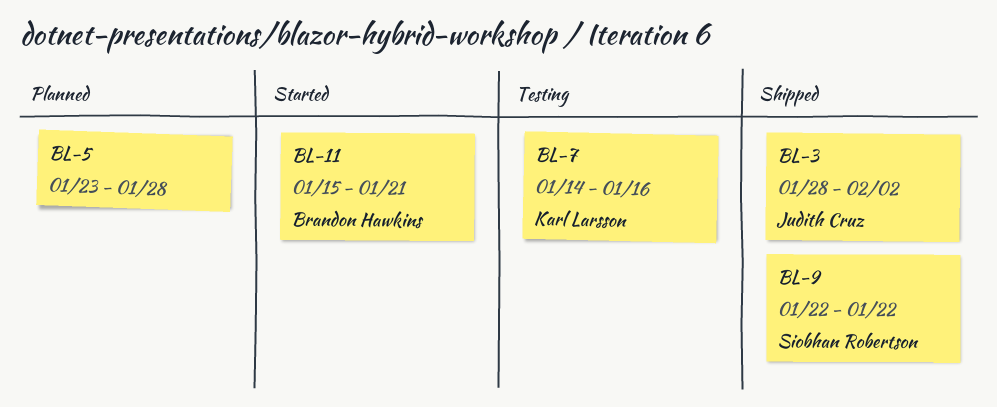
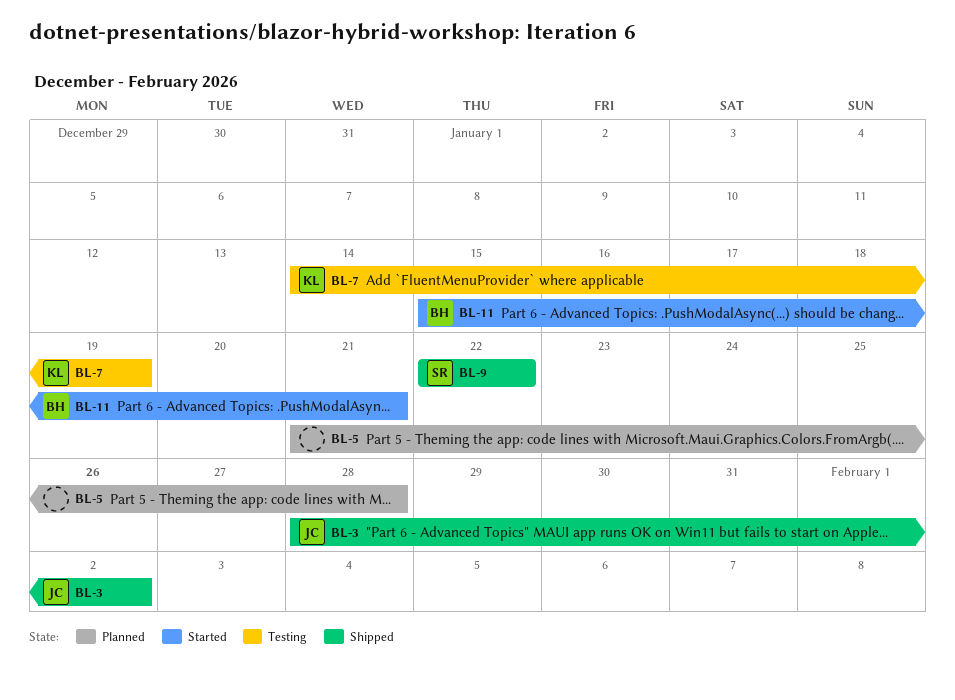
BL-5, start: Jan 23 -> Jan 21
BL-7, due: Jan 16 -> Jan 19

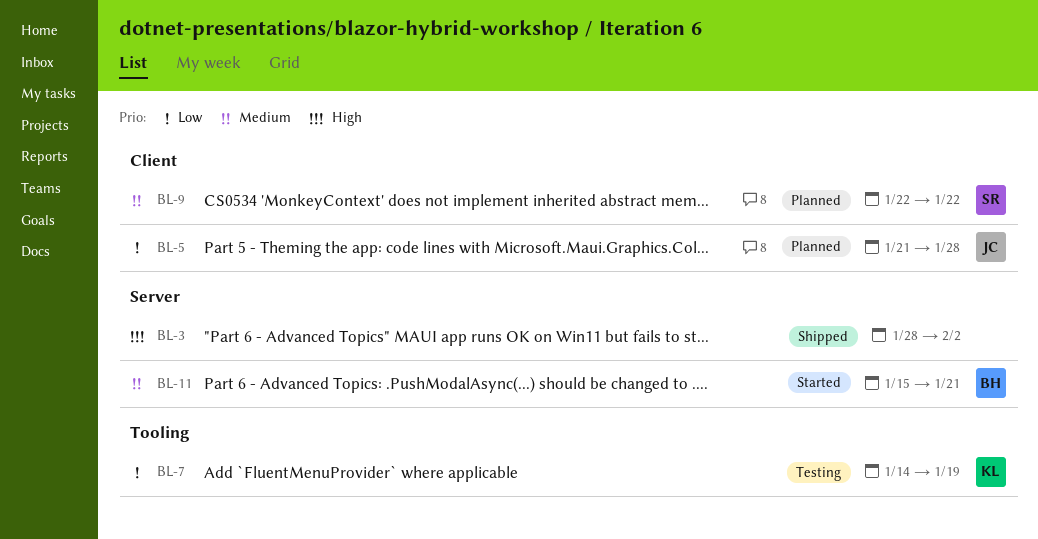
BL-3, owner: JC -> none
BL-5, owner: none -> JC
BL-9, status: Shipped -> Planned

